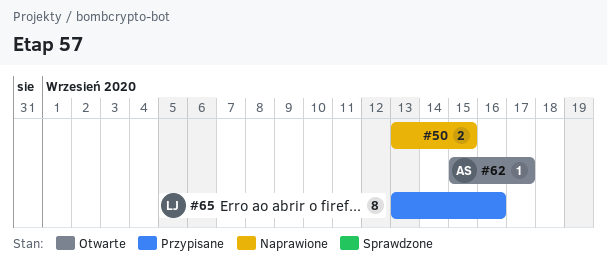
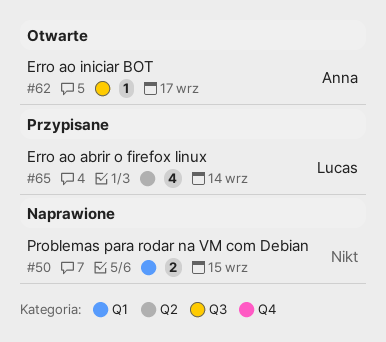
#65, estimate: 8 -> 4
#65, due: Sep 16 -> Sep 14

